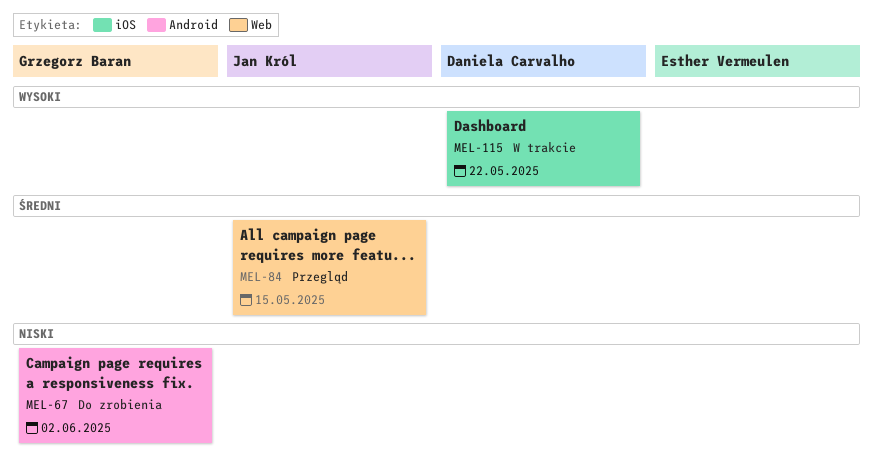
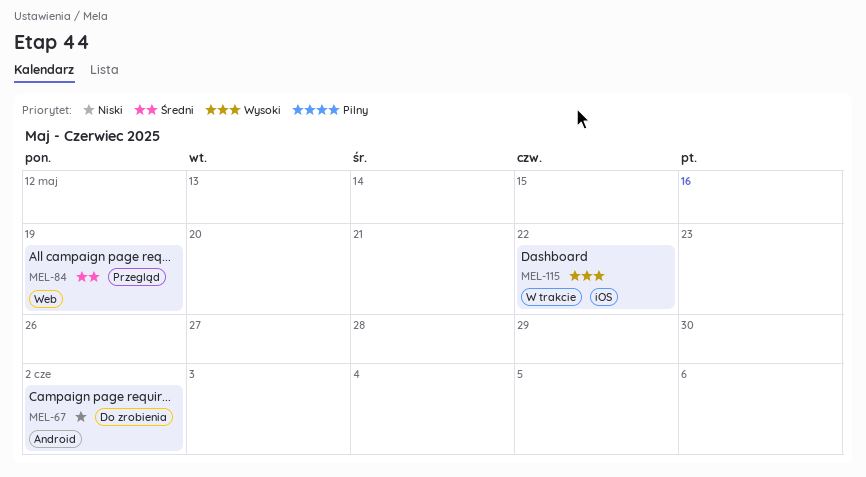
MEL-84, due: May 15 -> May 19

